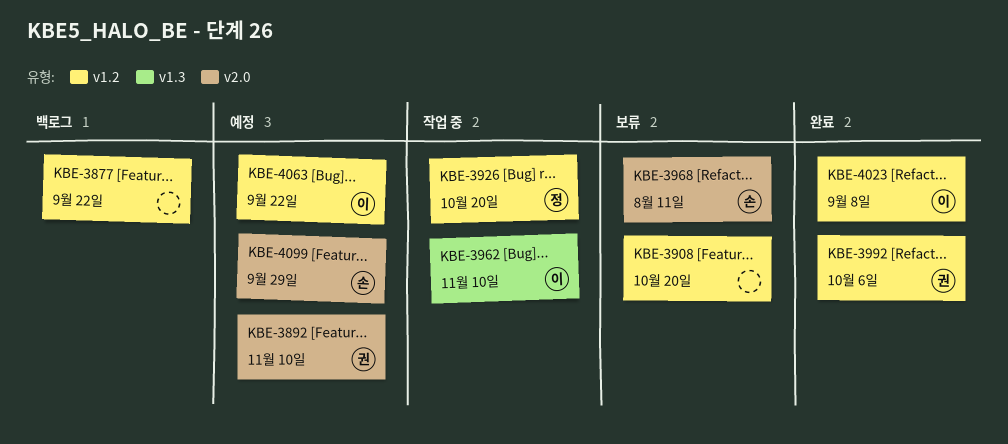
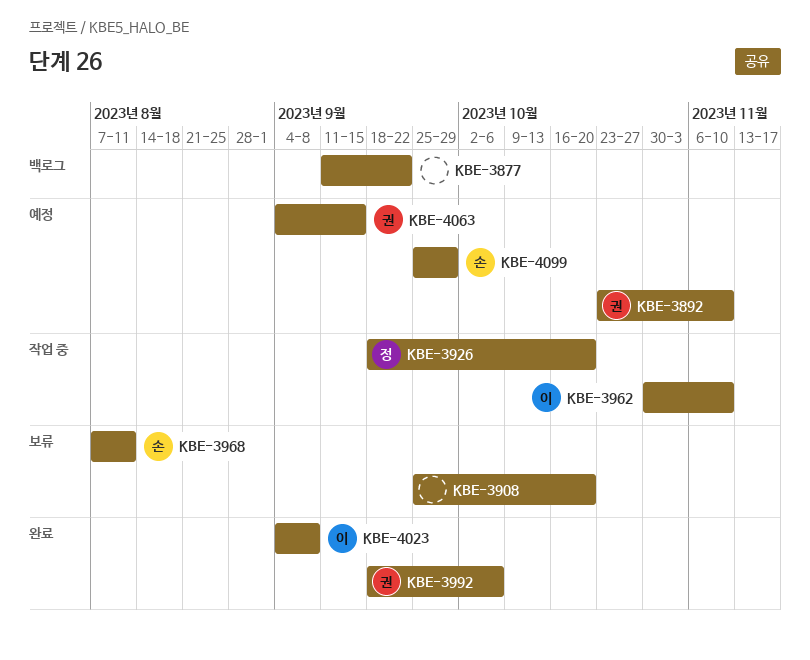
KBE-4063, owner: 이 -> 권
KBE-4063, due: Sep 22 -> Sep 15

